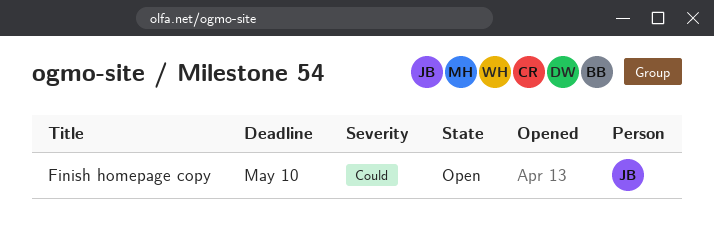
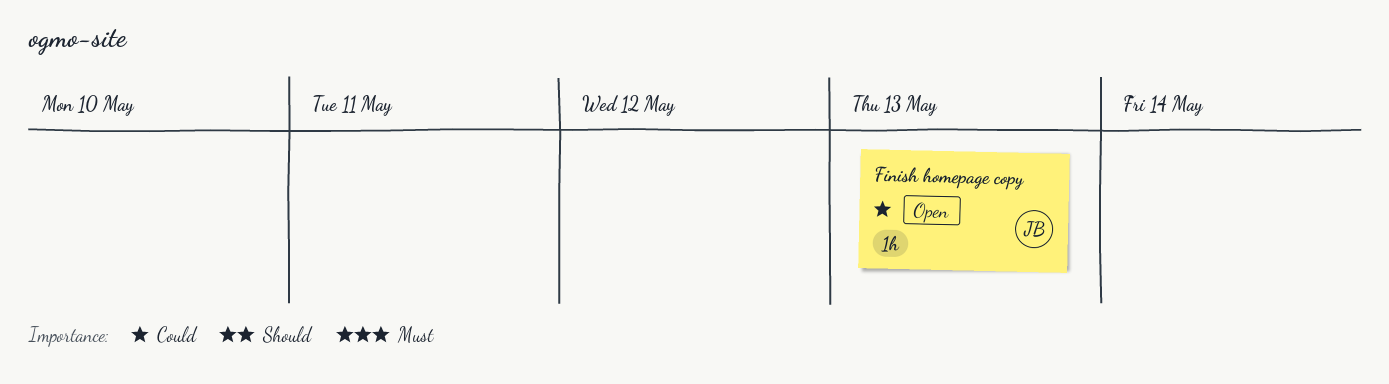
Finish homepage copy, due: May 10 -> May 13

